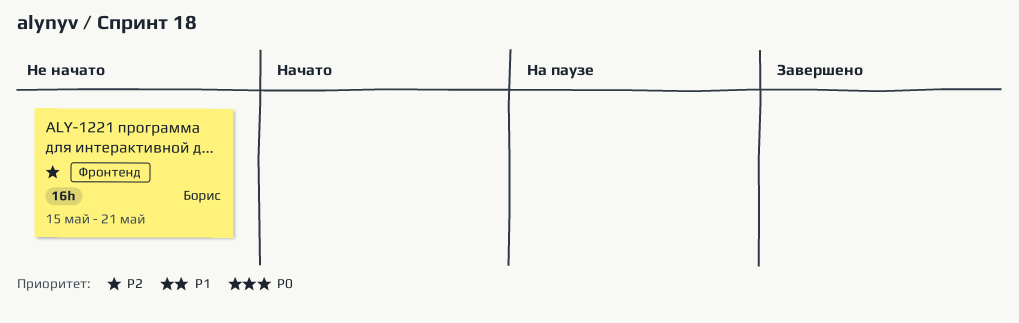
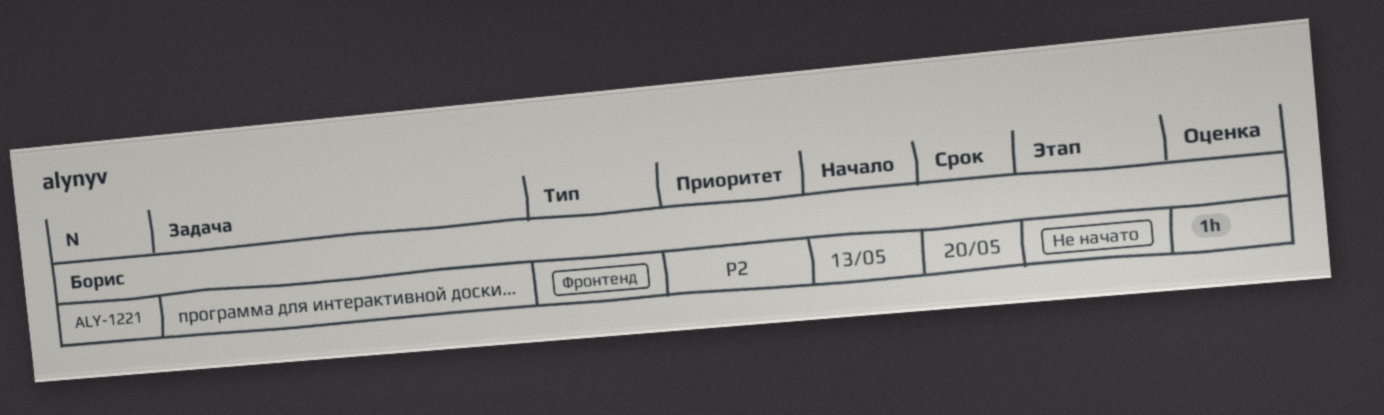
ALY-1221, estimate: 16h -> 1h
ALY-1221, start: May 15 -> May 13
ALY-1221, due: May 21 -> May 20

